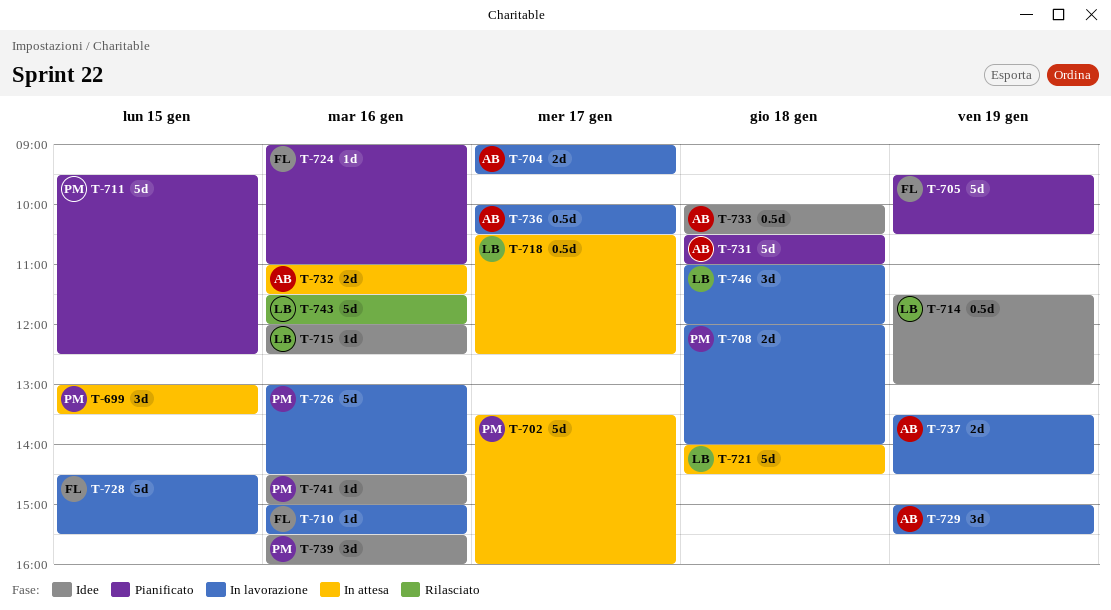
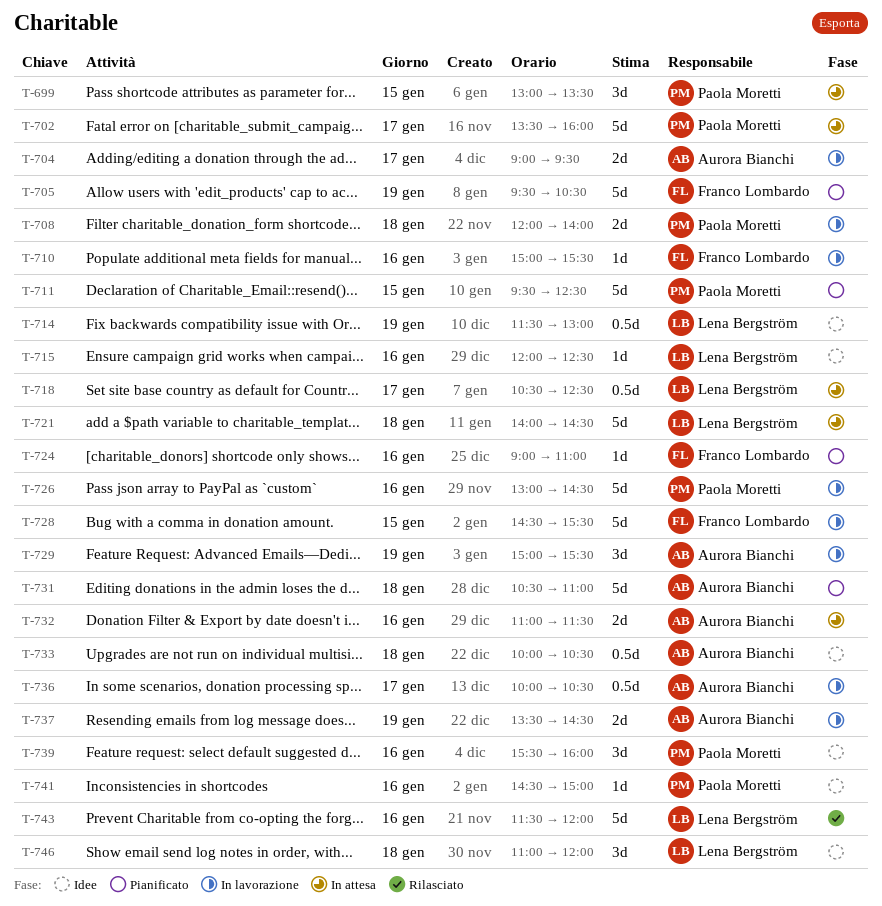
T-746, status: In lavorazione -> Idee

